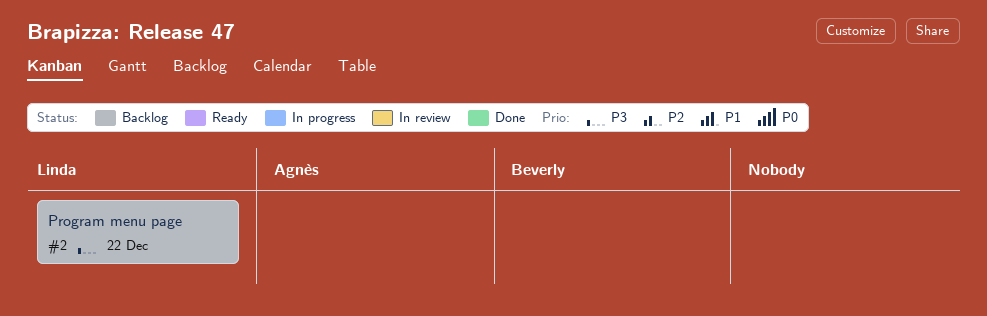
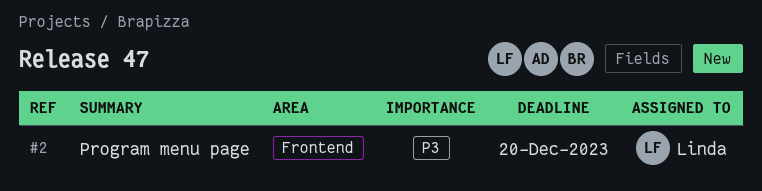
#2, due: Dec 22 -> Dec 20

